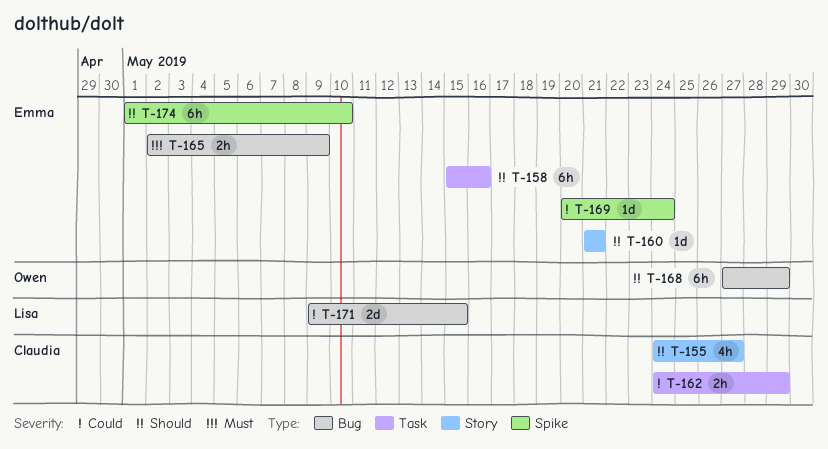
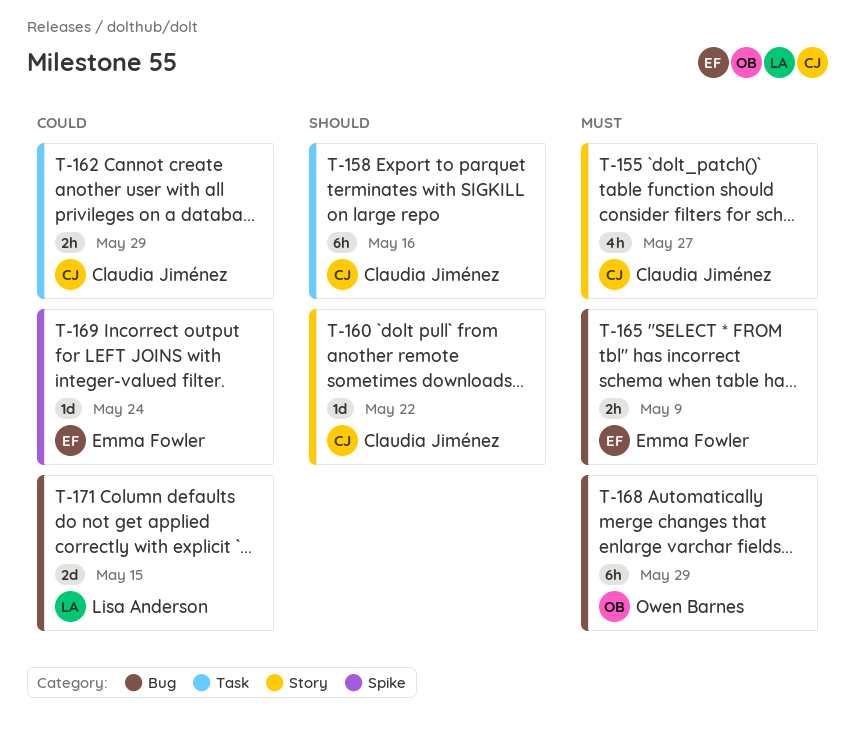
T-155, priority: Should -> Must
T-158, owner: Emma Fowler -> Claudia Jiménez
T-160, owner: Emma Fowler -> Claudia Jiménez
T-160, due: May 21 -> May 22
T-168, priority: Should -> Must
T-174: present -> none

